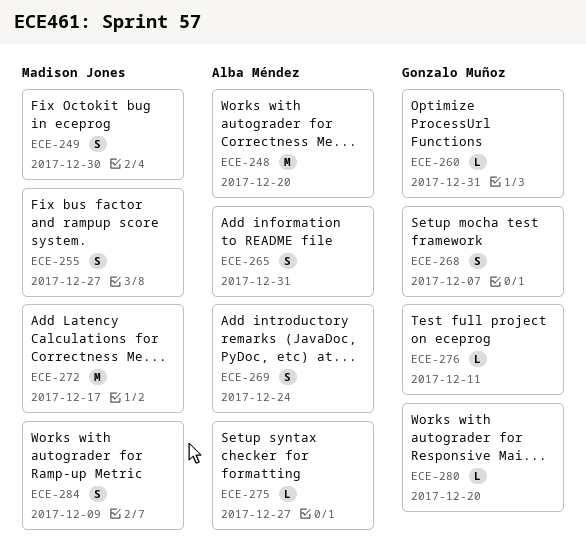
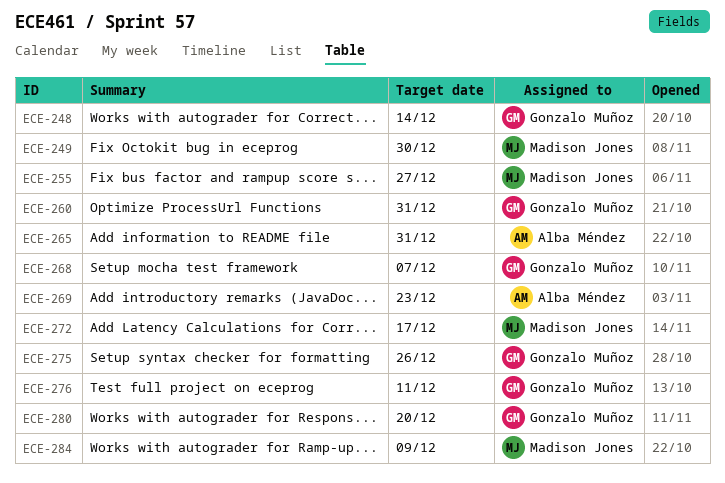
ECE-248, owner: Alba Méndez -> Gonzalo Muñoz
ECE-248, due: Dec 20 -> Dec 14
ECE-269, due: Dec 24 -> Dec 23
ECE-275, owner: Alba Méndez -> Gonzalo Muñoz
ECE-275, due: Dec 27 -> Dec 26

